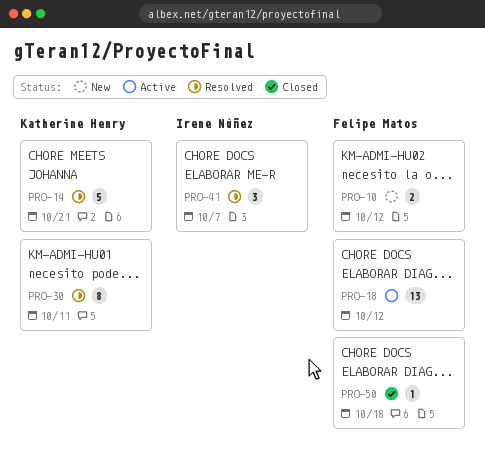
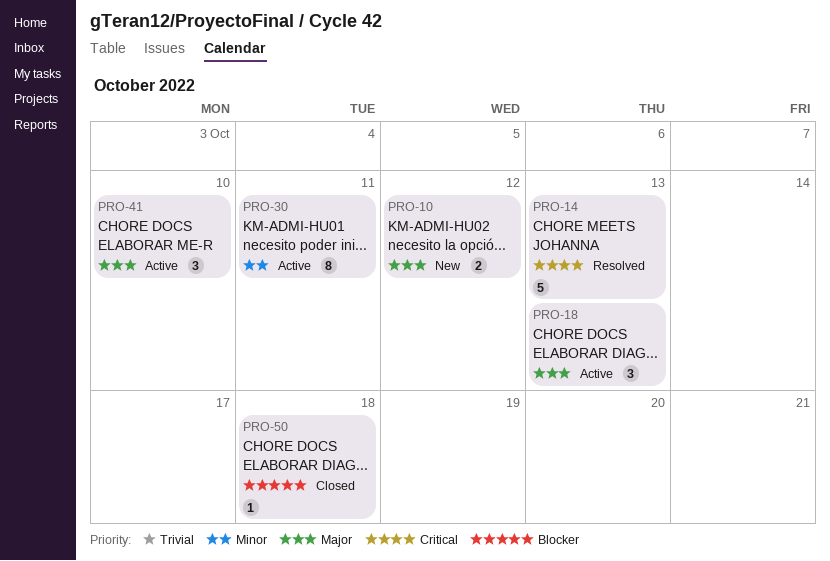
PRO-14, due: Oct 21 -> Oct 13
PRO-18, estimate: 13 -> 3
PRO-18, due: Oct 12 -> Oct 13
PRO-30, status: Resolved -> Active
PRO-41, status: Resolved -> Active
PRO-41, due: Oct 7 -> Oct 10

